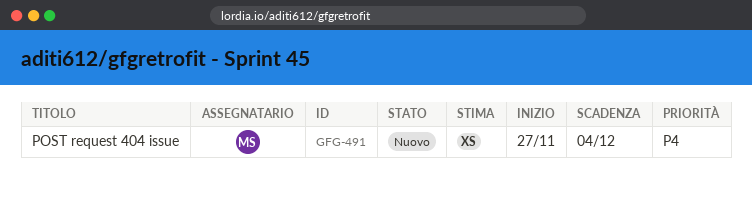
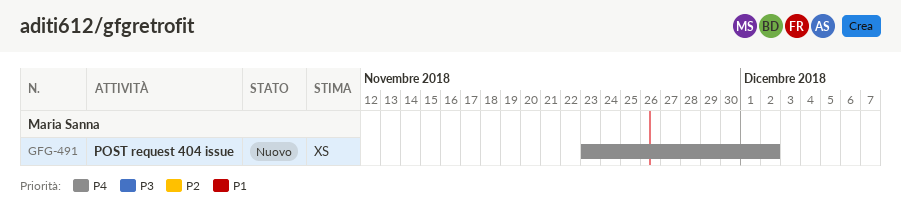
GFG-491, start: Nov 27 -> Nov 23
GFG-491, due: Dec 4 -> Dec 2

